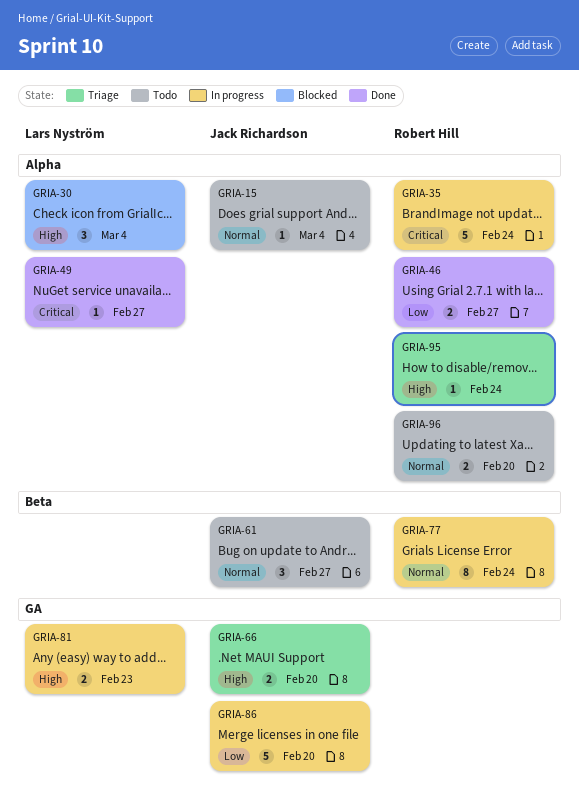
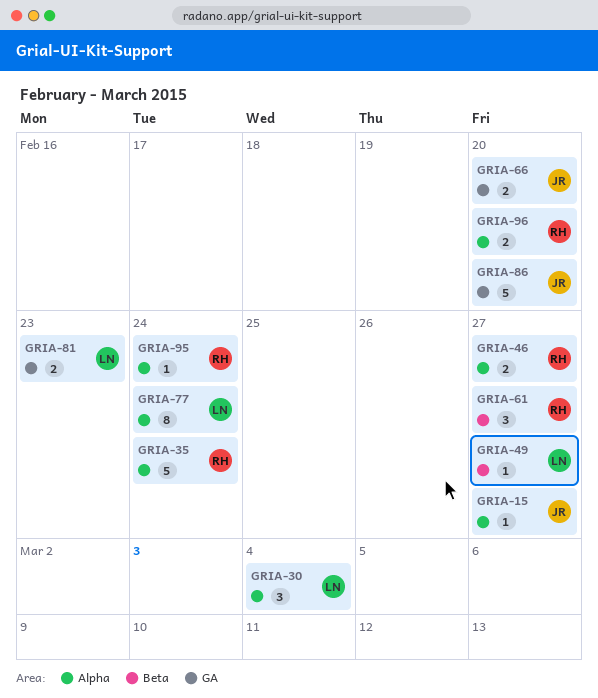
GRIA-15, due: Mar 4 -> Feb 27
GRIA-49, label: Alpha -> Beta
GRIA-61, owner: Jack Richardson -> Robert Hill
GRIA-77, owner: Robert Hill -> Lars Nyström
GRIA-77, label: Beta -> Alpha

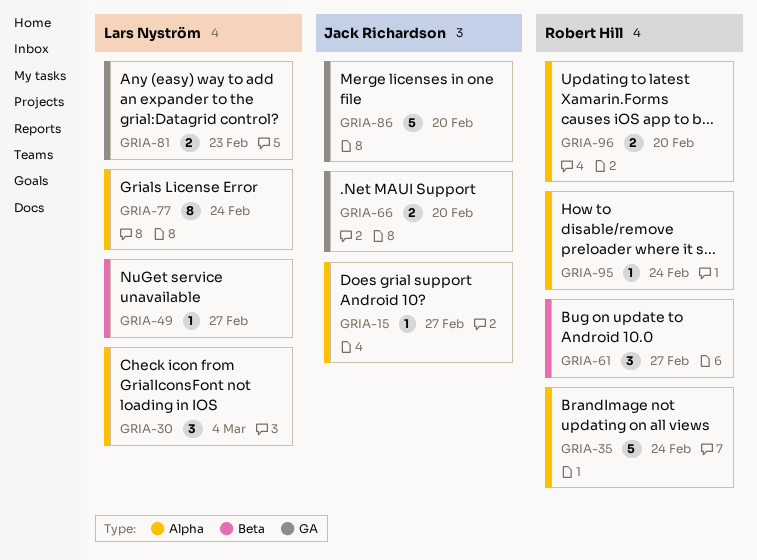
GRIA-46: present -> none

